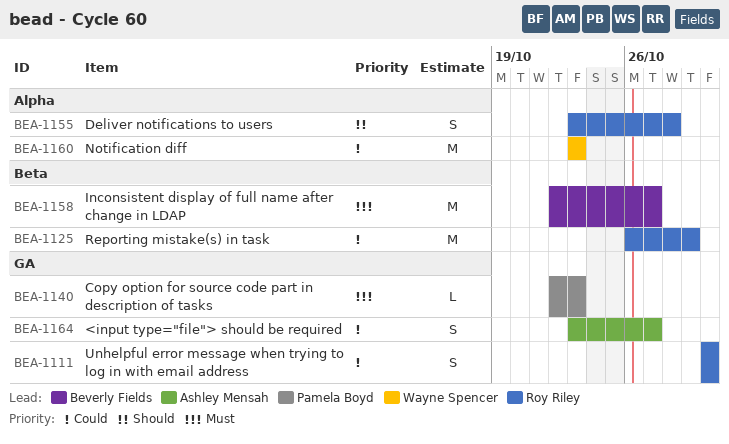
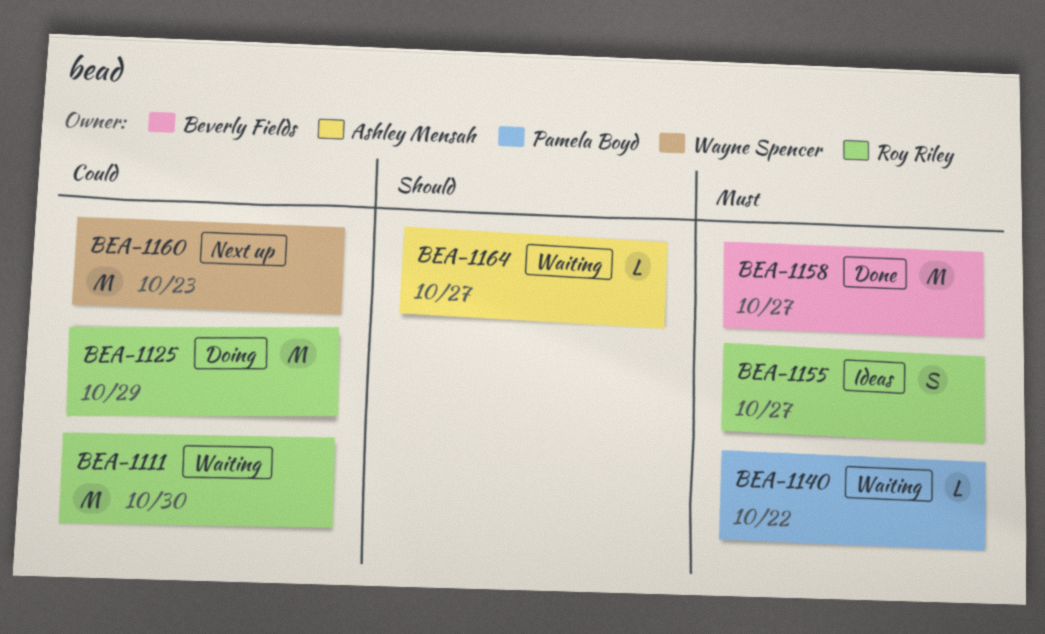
BEA-1111, estimate: S -> M
BEA-1140, due: Oct 23 -> Oct 22
BEA-1155, priority: Should -> Must
BEA-1155, due: Oct 28 -> Oct 27
BEA-1164, priority: Could -> Should
BEA-1164, estimate: S -> L

